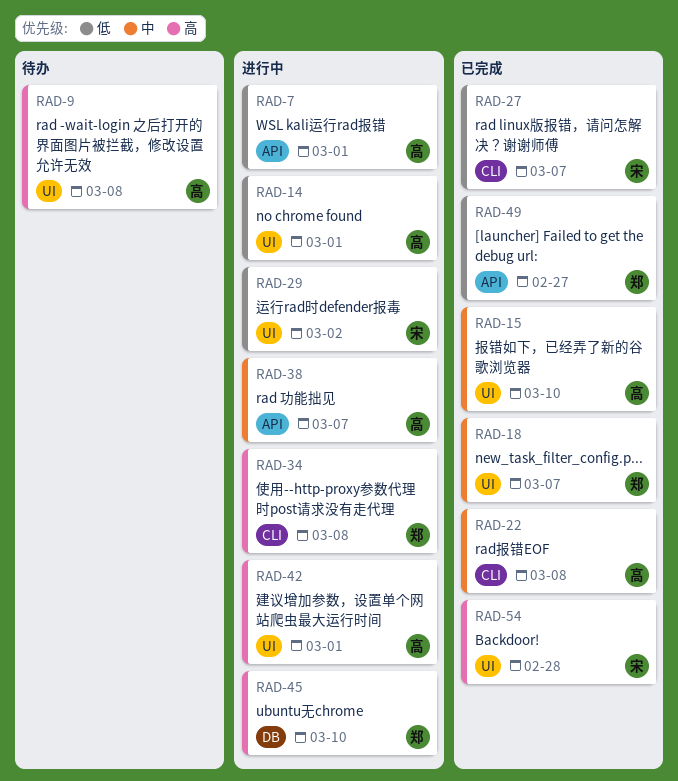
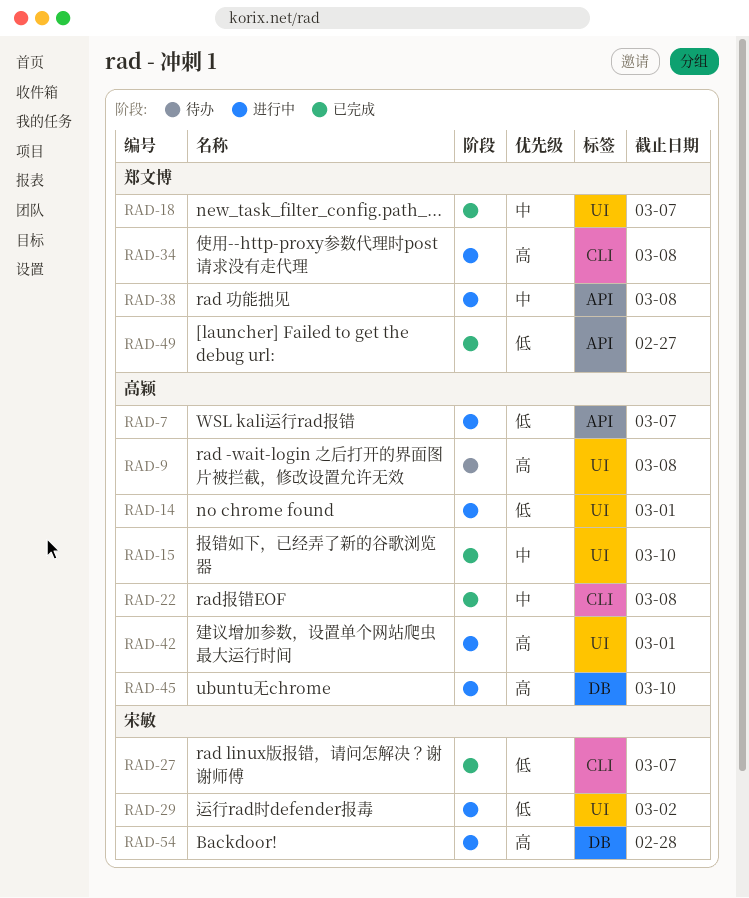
RAD-7, due: Mar 1 -> Mar 7
RAD-38, owner: 高颖 -> 郑文博
RAD-38, due: Mar 7 -> Mar 8
RAD-45, owner: 郑文博 -> 高颖
RAD-54, status: 已完成 -> 进行中
RAD-54, label: UI -> DB

